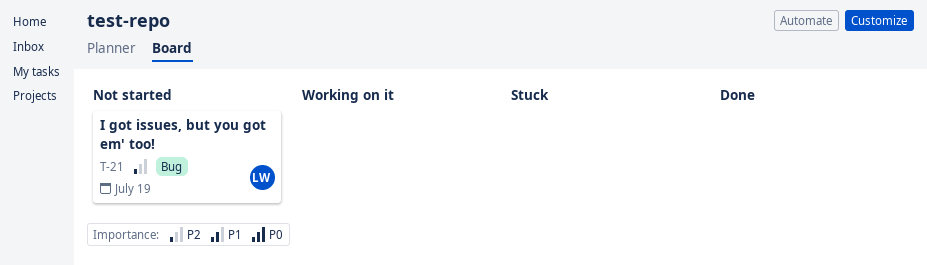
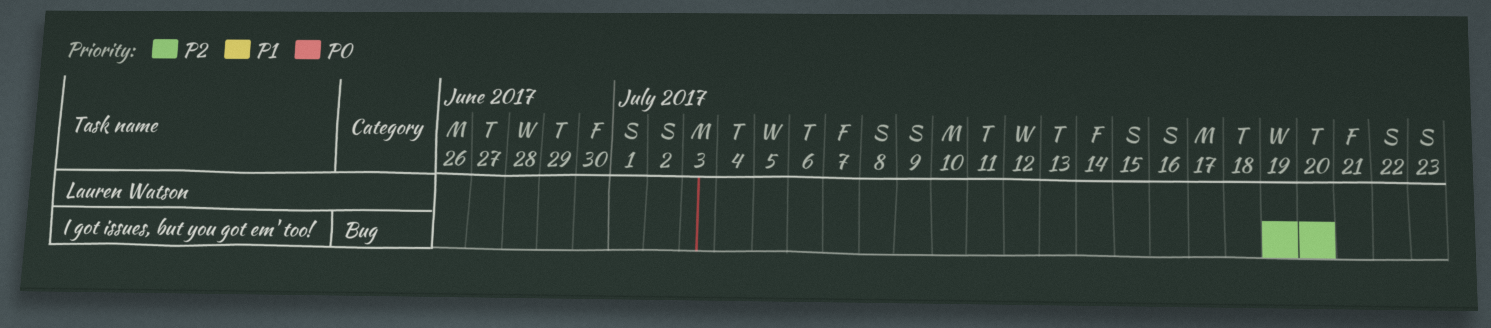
I got issues, but you got em' too!, due: Jul 19 -> Jul 20

